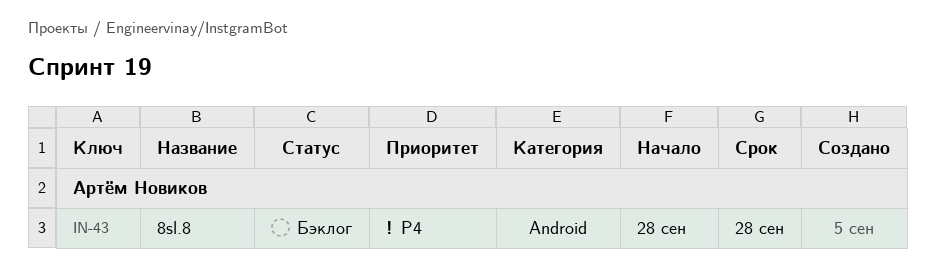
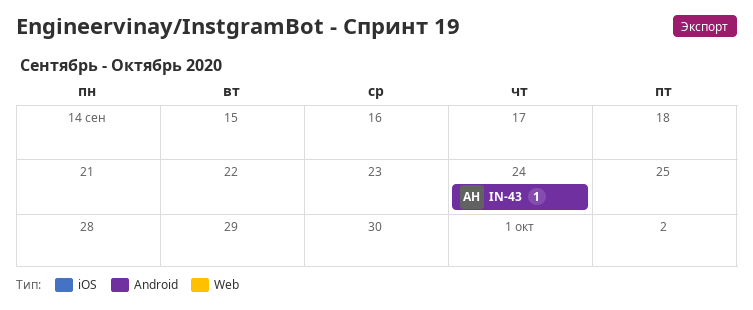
IN-43, start: Sep 28 -> Sep 24
IN-43, due: Sep 28 -> Sep 24

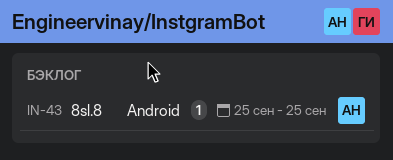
IN-43, start: Sep 24 -> Sep 25
IN-43, due: Sep 24 -> Sep 25

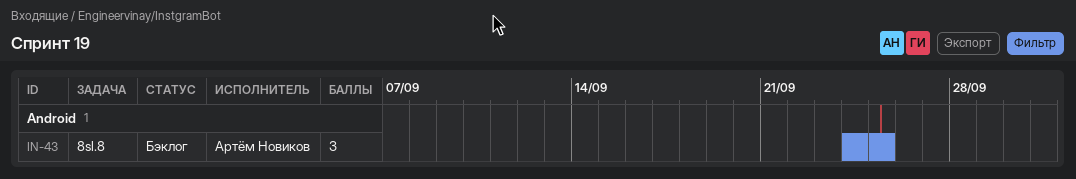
IN-43, estimate: 1 -> 3
IN-43, start: Sep 25 -> Sep 24

